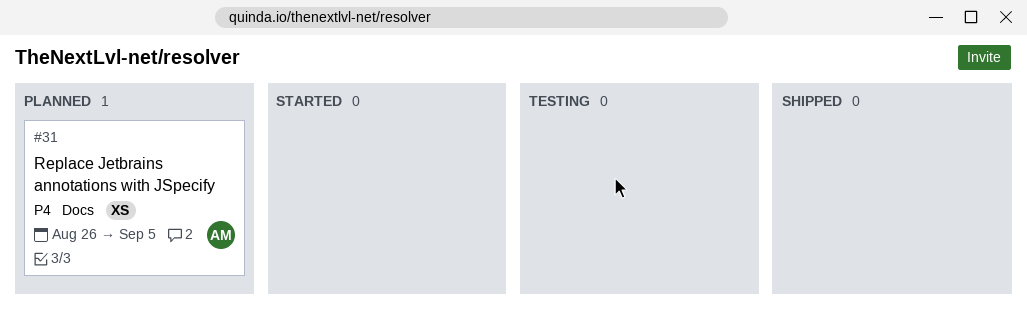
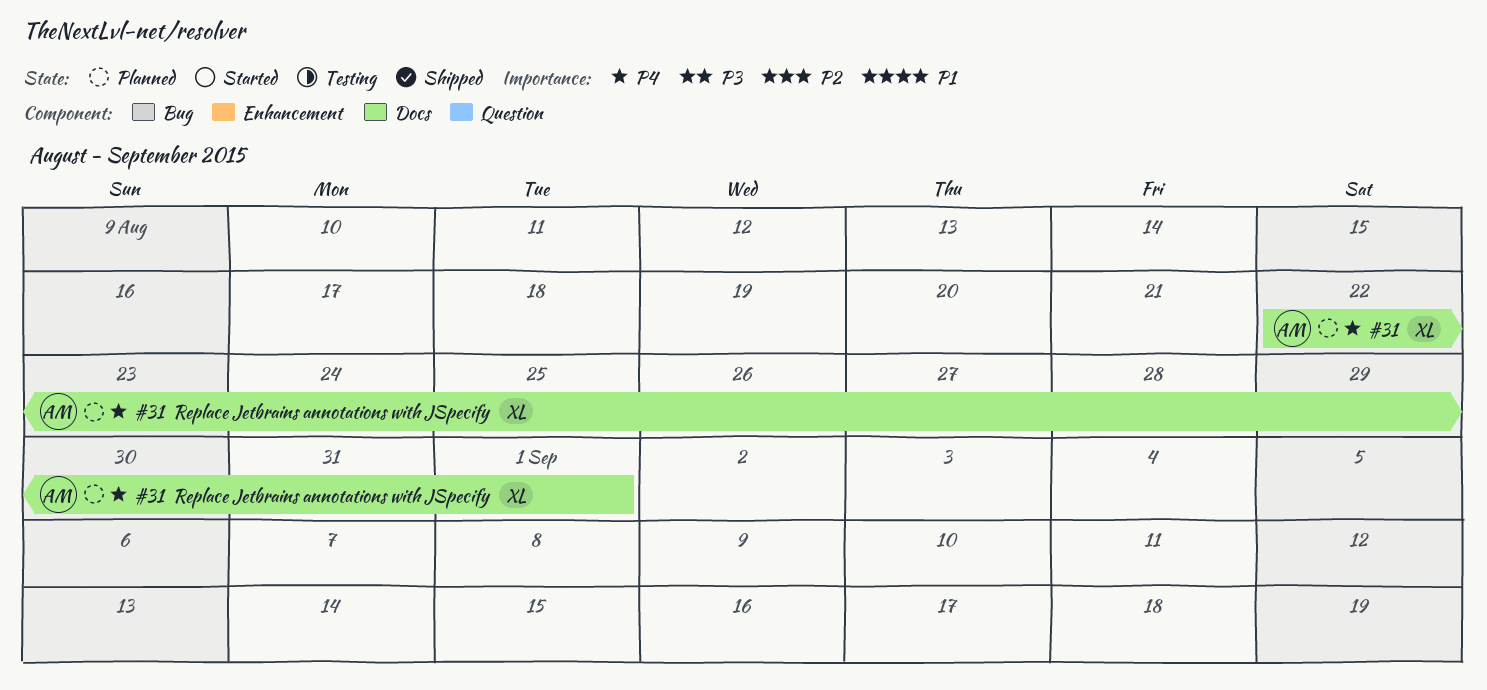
#31, estimate: XS -> XL
#31, start: Aug 26 -> Aug 22
#31, due: Sep 5 -> Sep 1

